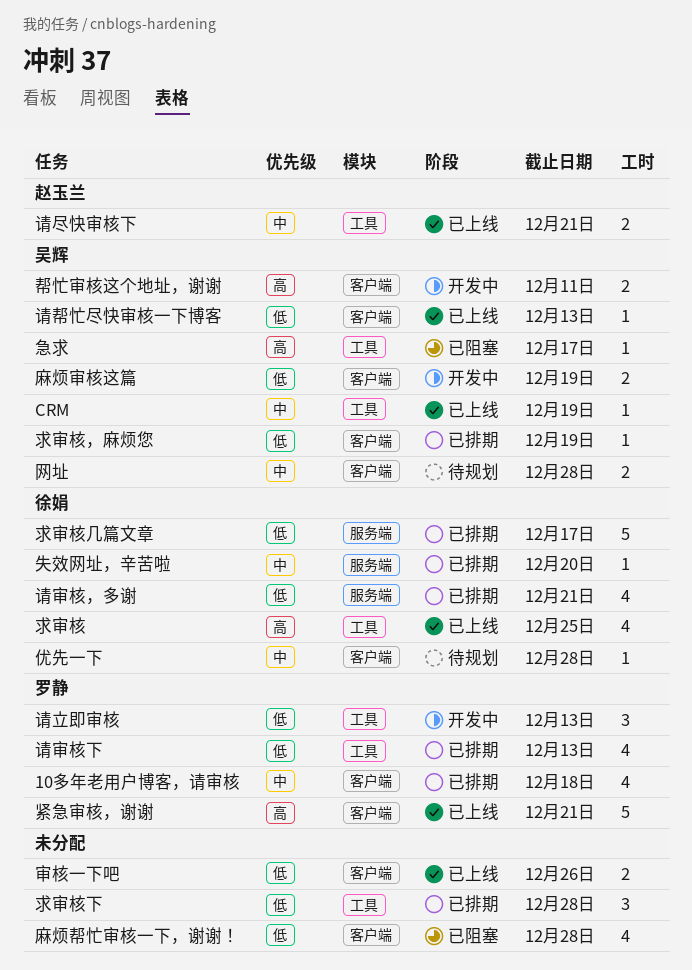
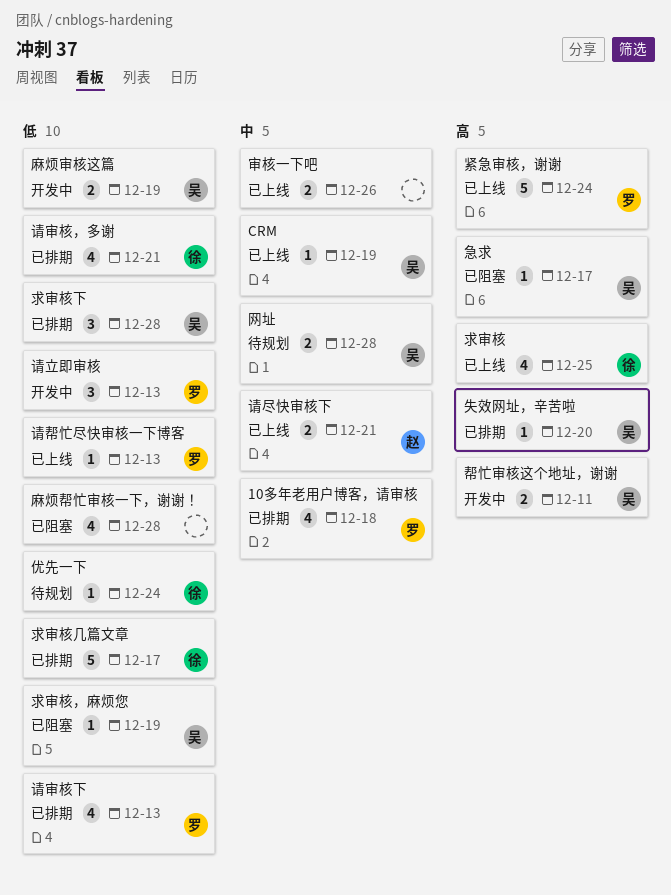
优先一下, priority: 中 -> 低
优先一下, due: Dec 28 -> Dec 24
失效网址，辛苦啦, owner: 徐娟 -> 吴辉
失效网址，辛苦啦, priority: 中 -> 高
审核一下吧, priority: 低 -> 中
求审核下, owner: none -> 吴辉
求审核，麻烦您, status: 已排期 -> 已阻塞
紧急审核，谢谢, due: Dec 21 -> Dec 24
请帮忙尽快审核一下博客, owner: 吴辉 -> 罗静

